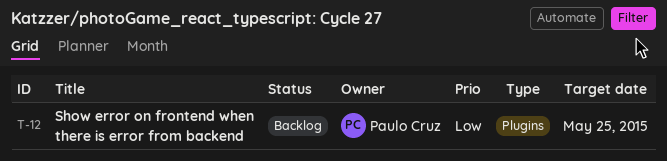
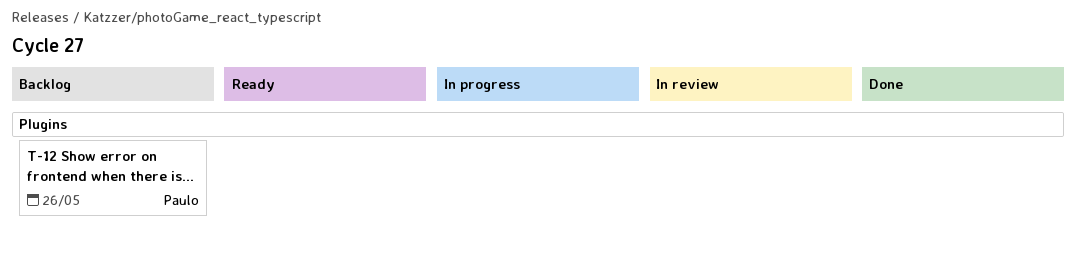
T-12, due: May 25 -> May 26

